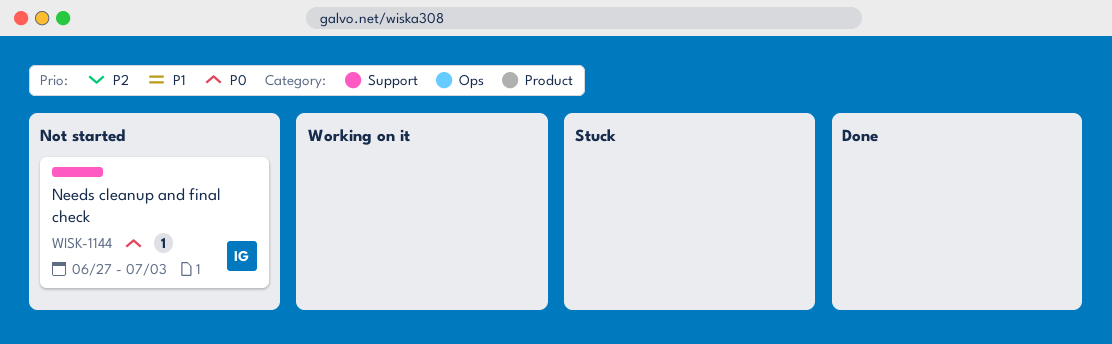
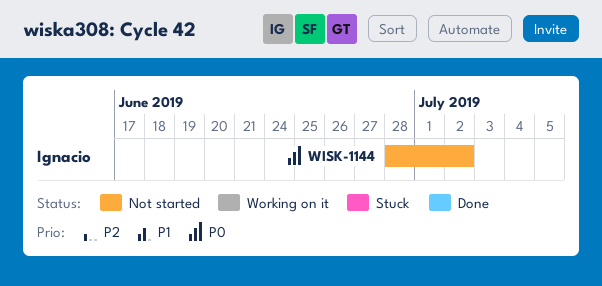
WISK-1144, start: Jun 27 -> Jun 28
WISK-1144, due: Jul 3 -> Jul 2

